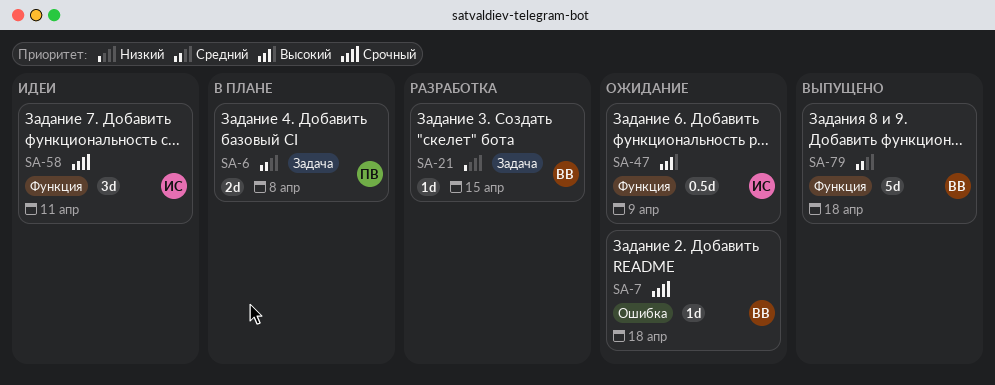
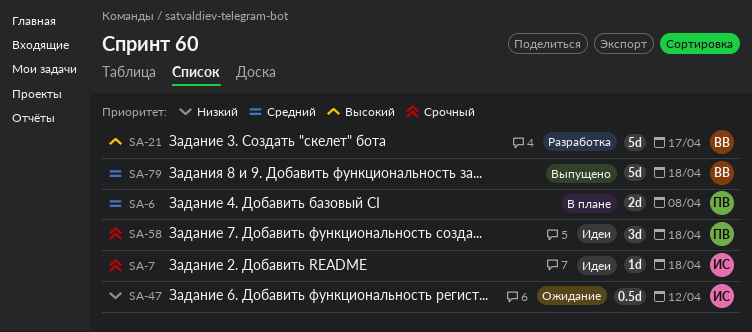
SA-7, status: Ожидание -> Идеи
SA-7, owner: ВВ -> ИС
SA-21, priority: Низкий -> Высокий
SA-21, estimate: 1d -> 5d
SA-21, due: Apr 15 -> Apr 17
SA-47, priority: Высокий -> Низкий
SA-47, due: Apr 9 -> Apr 12
SA-58, owner: ИС -> ПВ
SA-58, due: Apr 11 -> Apr 18

